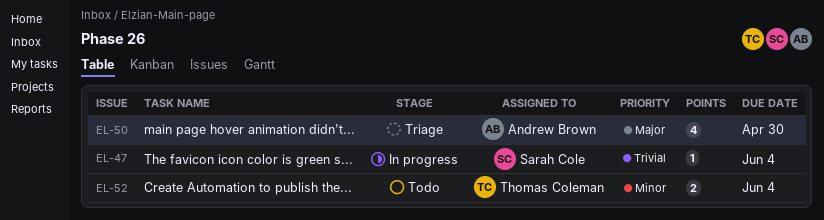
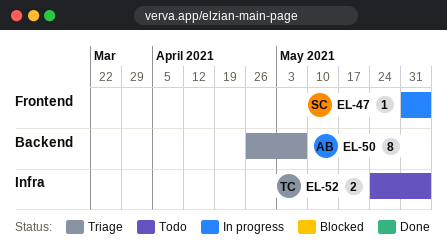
EL-50, estimate: 4 -> 8
EL-50, due: Apr 30 -> May 7

